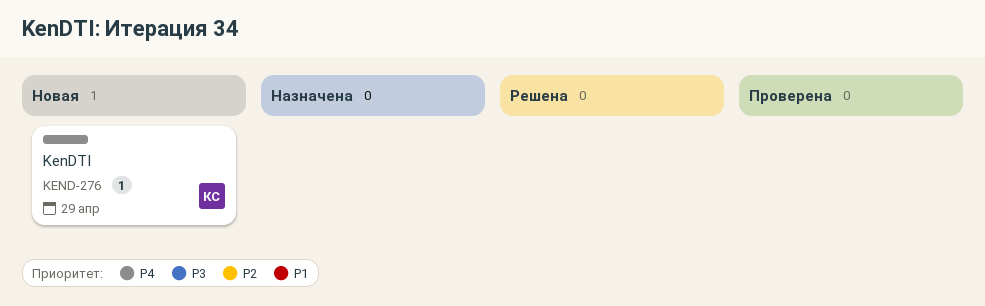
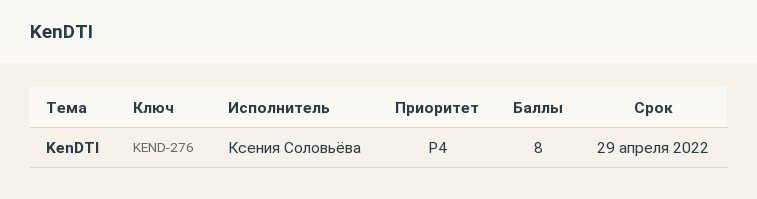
KEND-276, estimate: 1 -> 8

